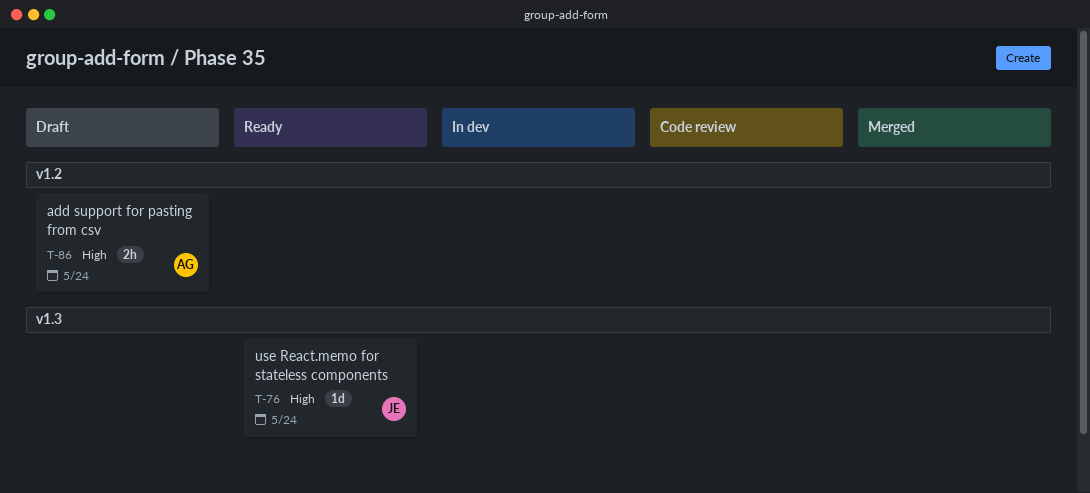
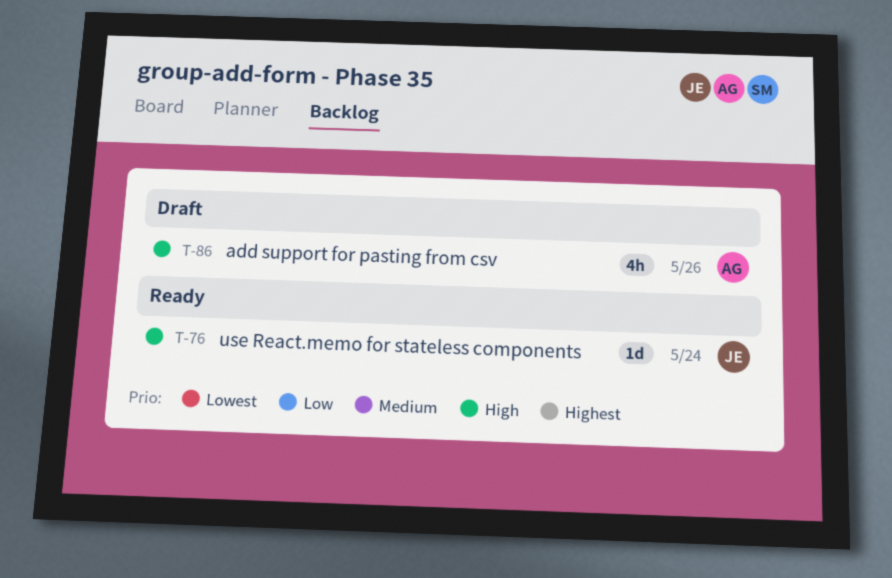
T-86, estimate: 2h -> 4h
T-86, due: May 24 -> May 26

